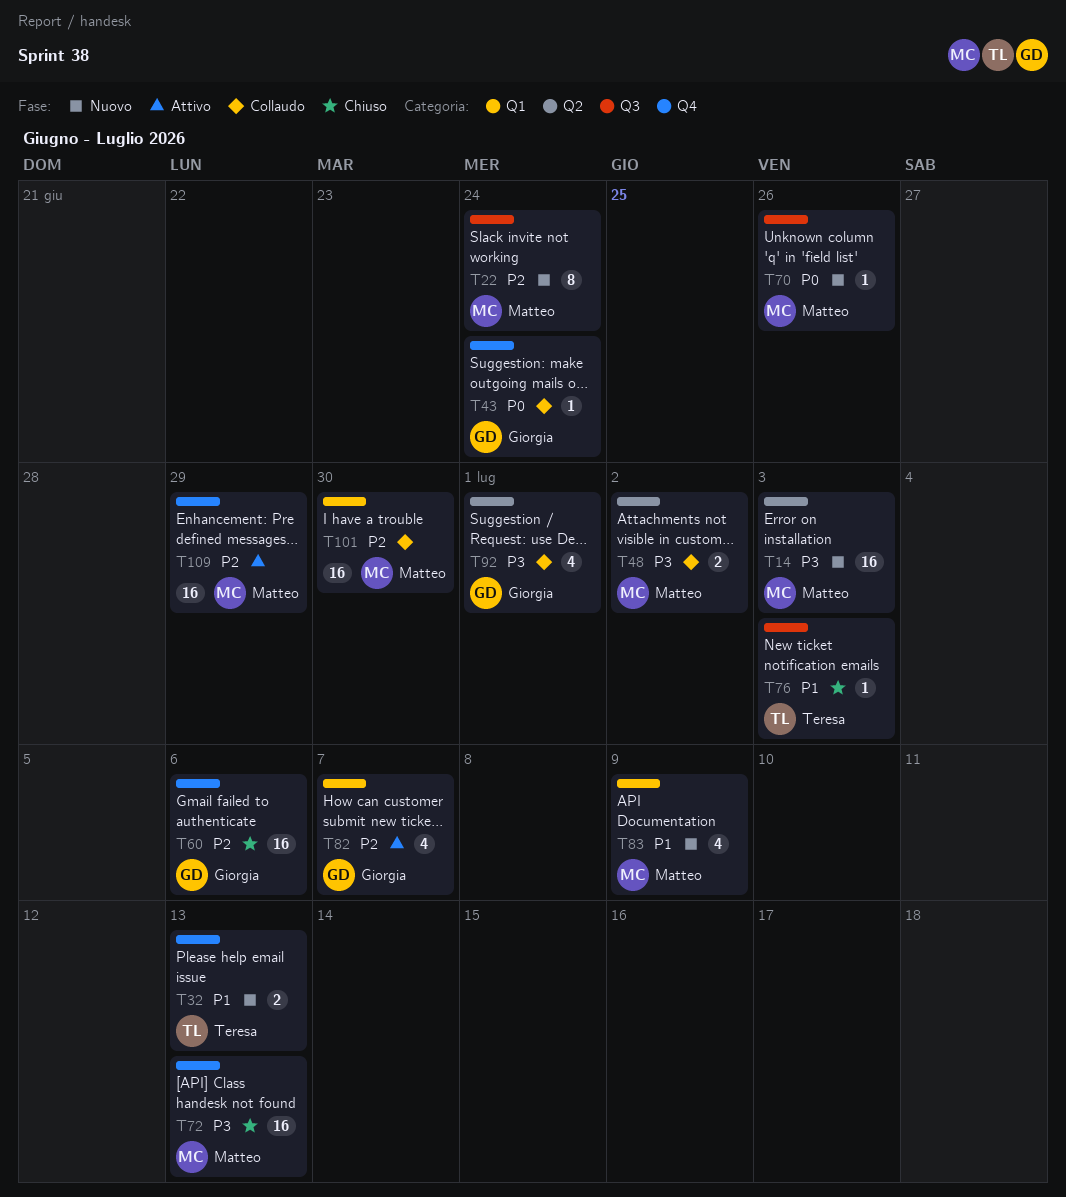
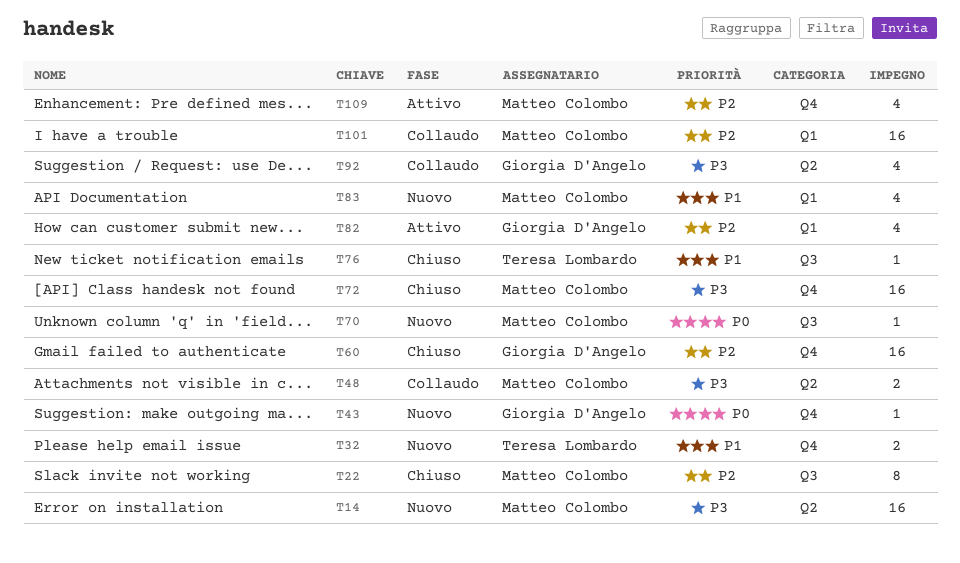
T22, status: Nuovo -> Chiuso
T43, status: Collaudo -> Nuovo
T109, estimate: 16 -> 4

